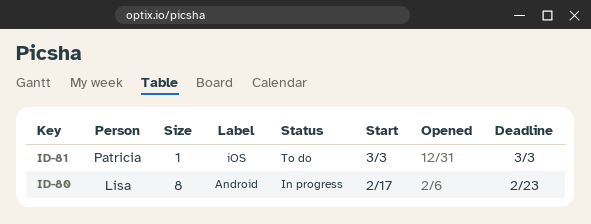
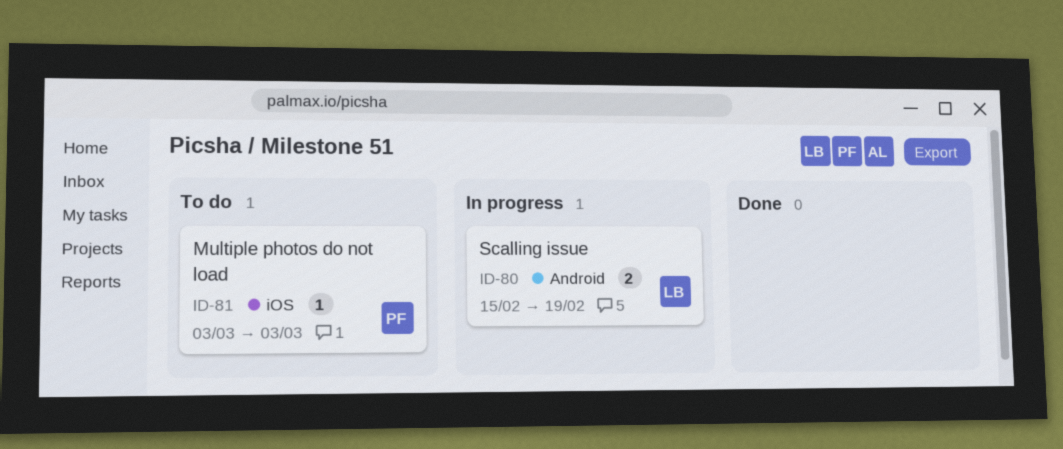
ID-80, estimate: 8 -> 2
ID-80, start: Feb 17 -> Feb 15
ID-80, due: Feb 23 -> Feb 19

